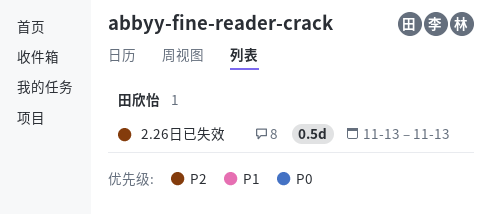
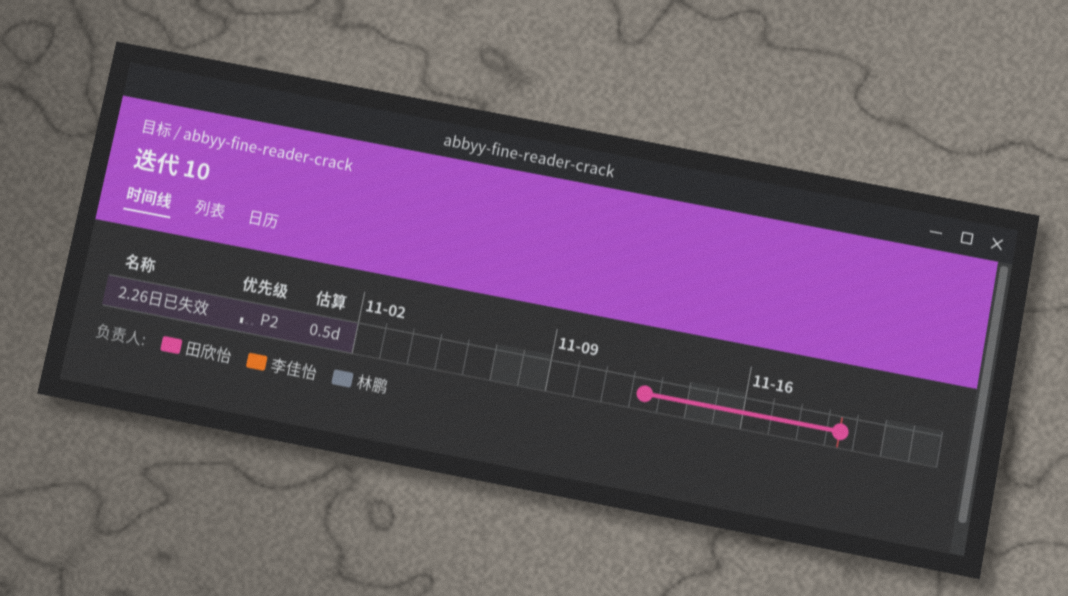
2.26日已失效, start: Nov 13 -> Nov 12
2.26日已失效, due: Nov 13 -> Nov 19

